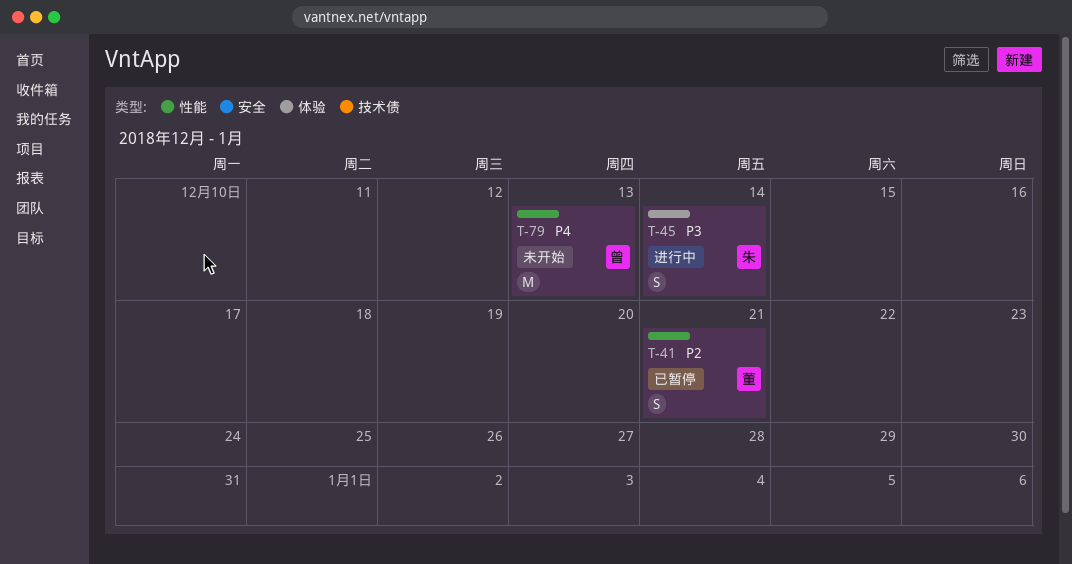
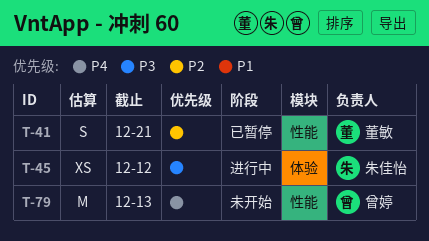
T-45, estimate: S -> XS
T-45, due: Dec 14 -> Dec 12

